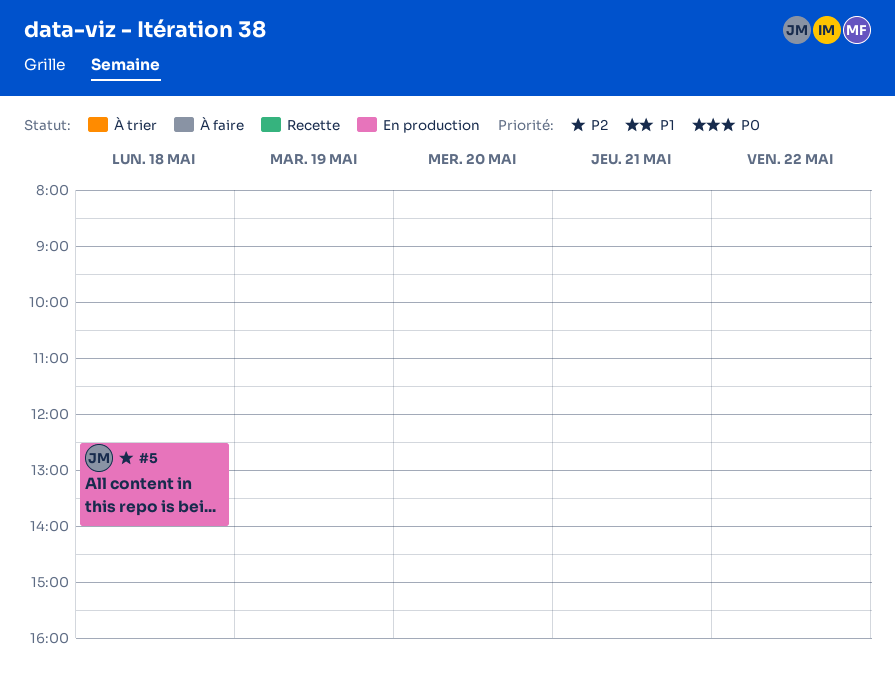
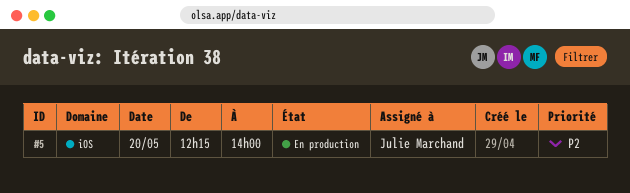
#5, day: May 18 -> May 20
#5, begins: 12:30 -> 12:15

